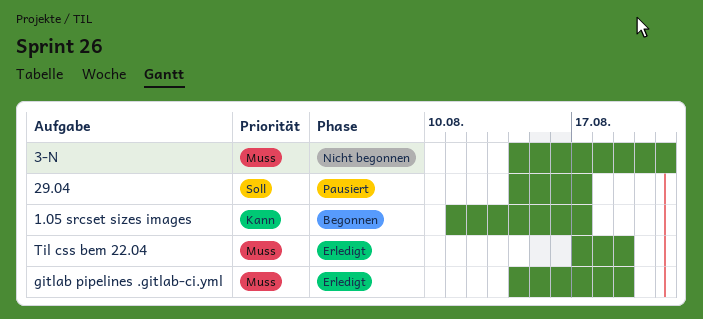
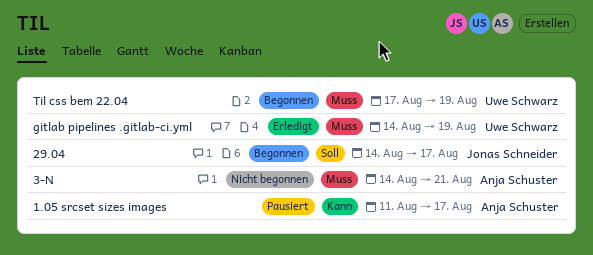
1.05 srcset sizes images, status: Begonnen -> Pausiert
29.04, status: Pausiert -> Begonnen
Til css bem 22.04, status: Erledigt -> Begonnen

